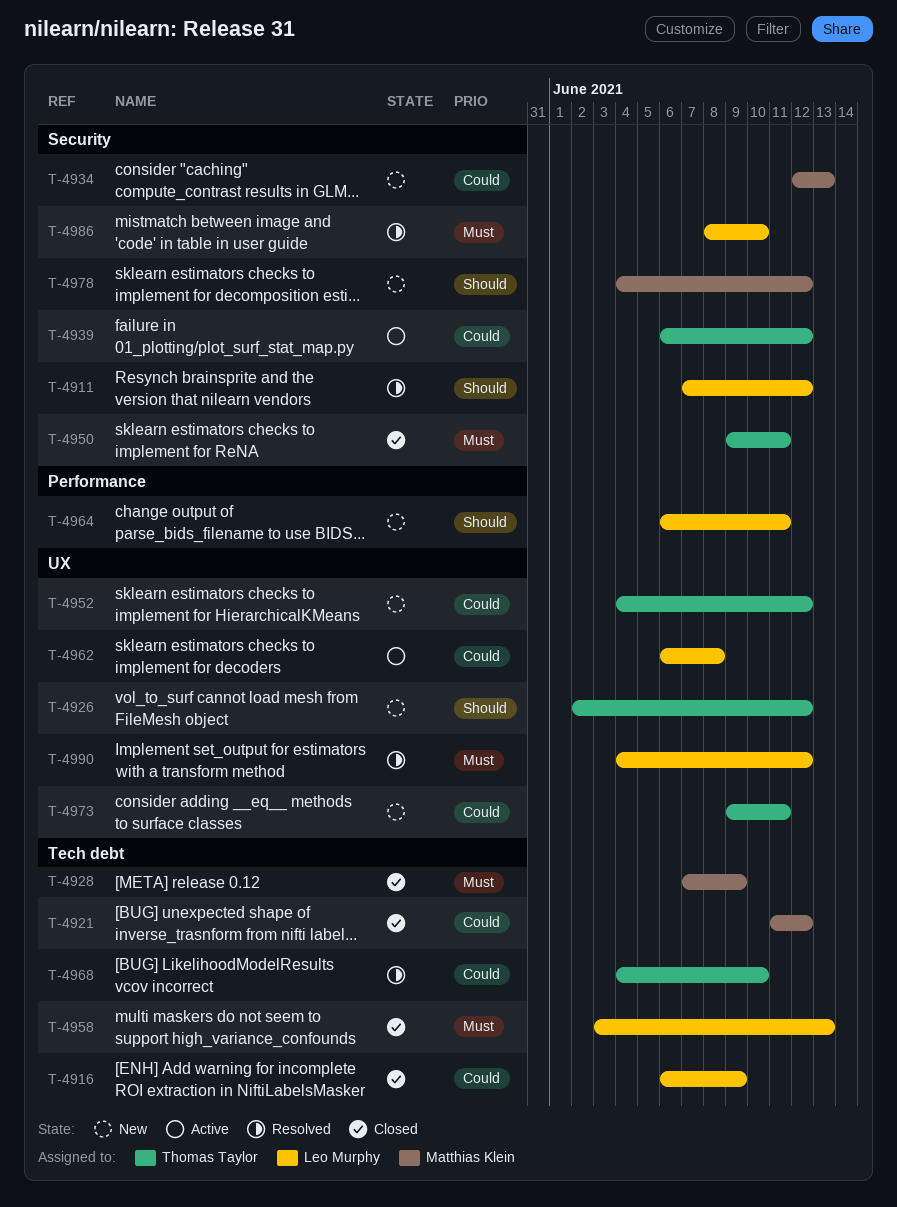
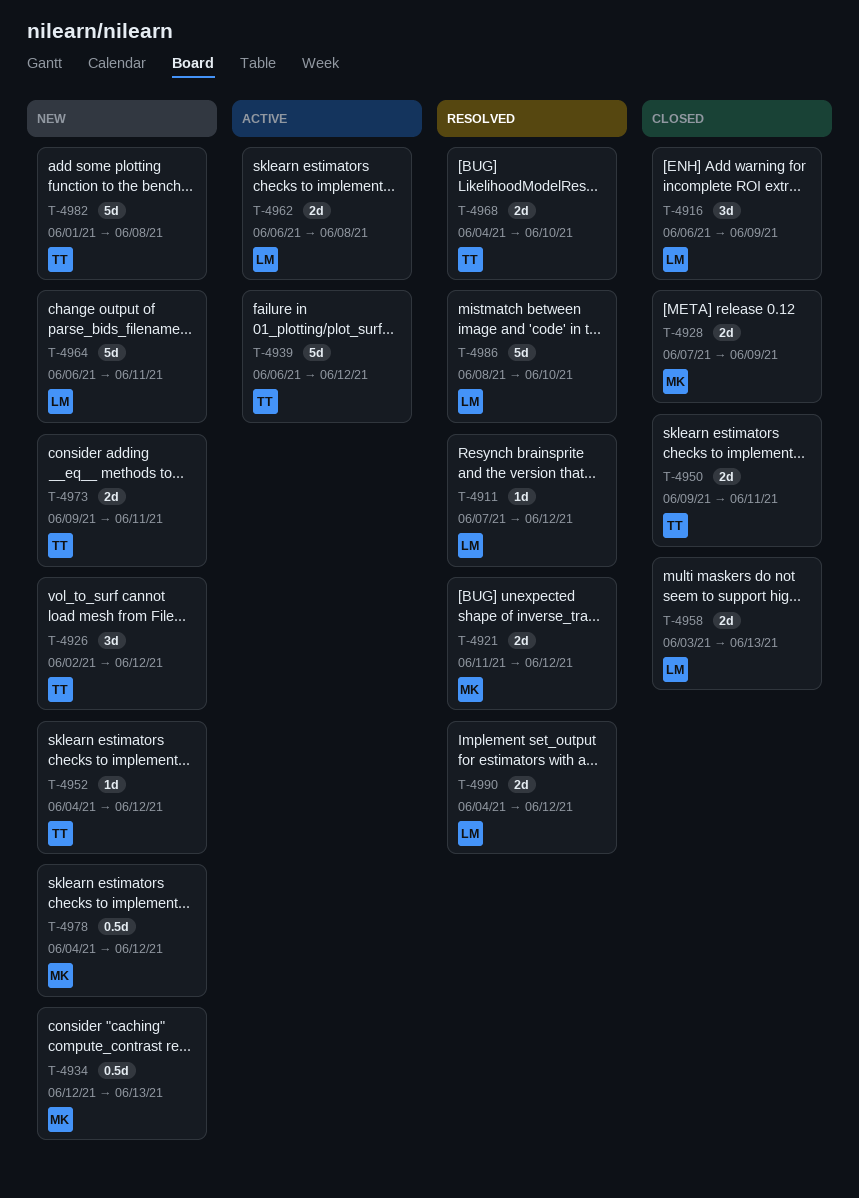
T-4921, status: Closed -> Resolved
T-4982: none -> present

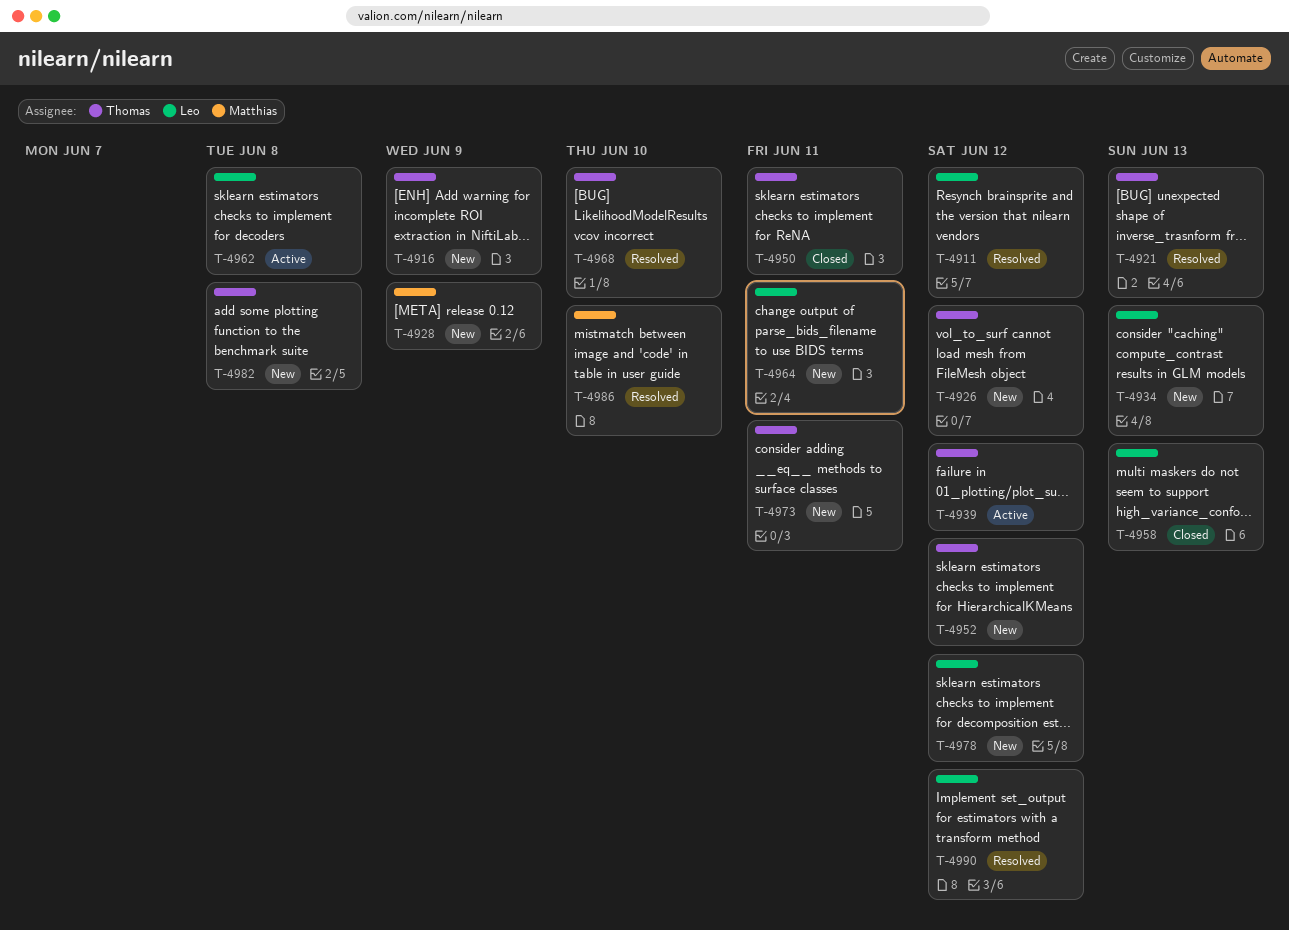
T-4916, status: Closed -> New
T-4916, owner: Leo -> Thomas
T-4921, owner: Matthias -> Thomas
T-4921, due: Jun 12 -> Jun 13
T-4928, status: Closed -> New
T-4934, owner: Matthias -> Leo
T-4978, owner: Matthias -> Leo
T-4986, owner: Leo -> Matthias

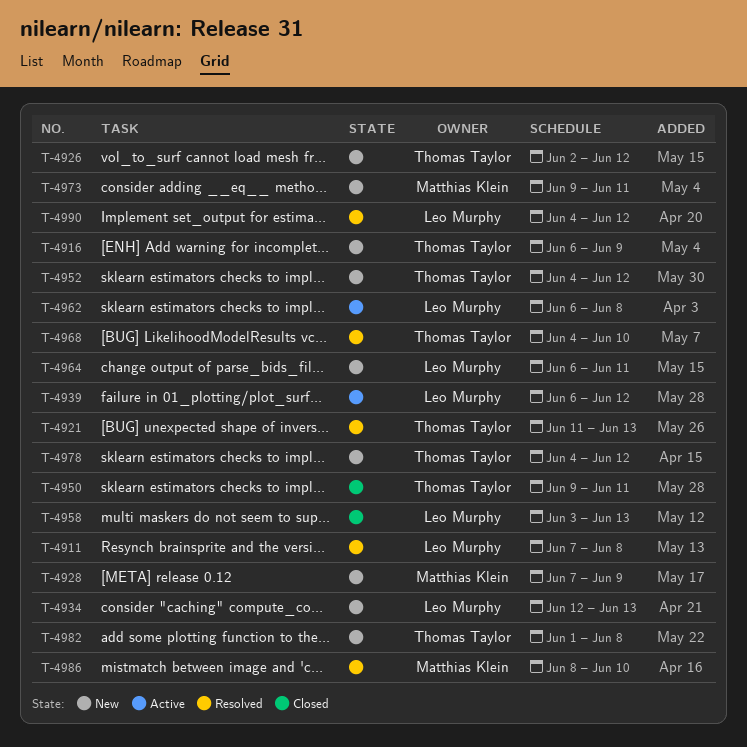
T-4911, due: Jun 12 -> Jun 8
T-4939, owner: Thomas Taylor -> Leo Murphy
T-4973, owner: Thomas Taylor -> Matthias Klein
T-4978, owner: Leo Murphy -> Thomas Taylor

